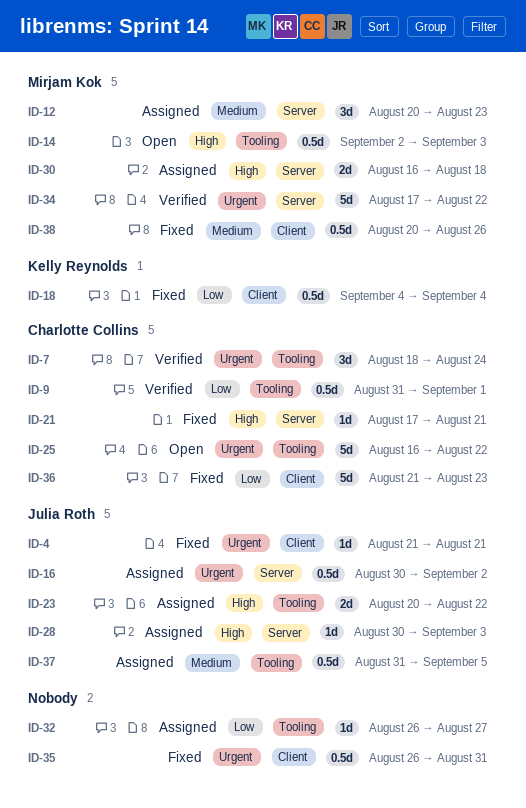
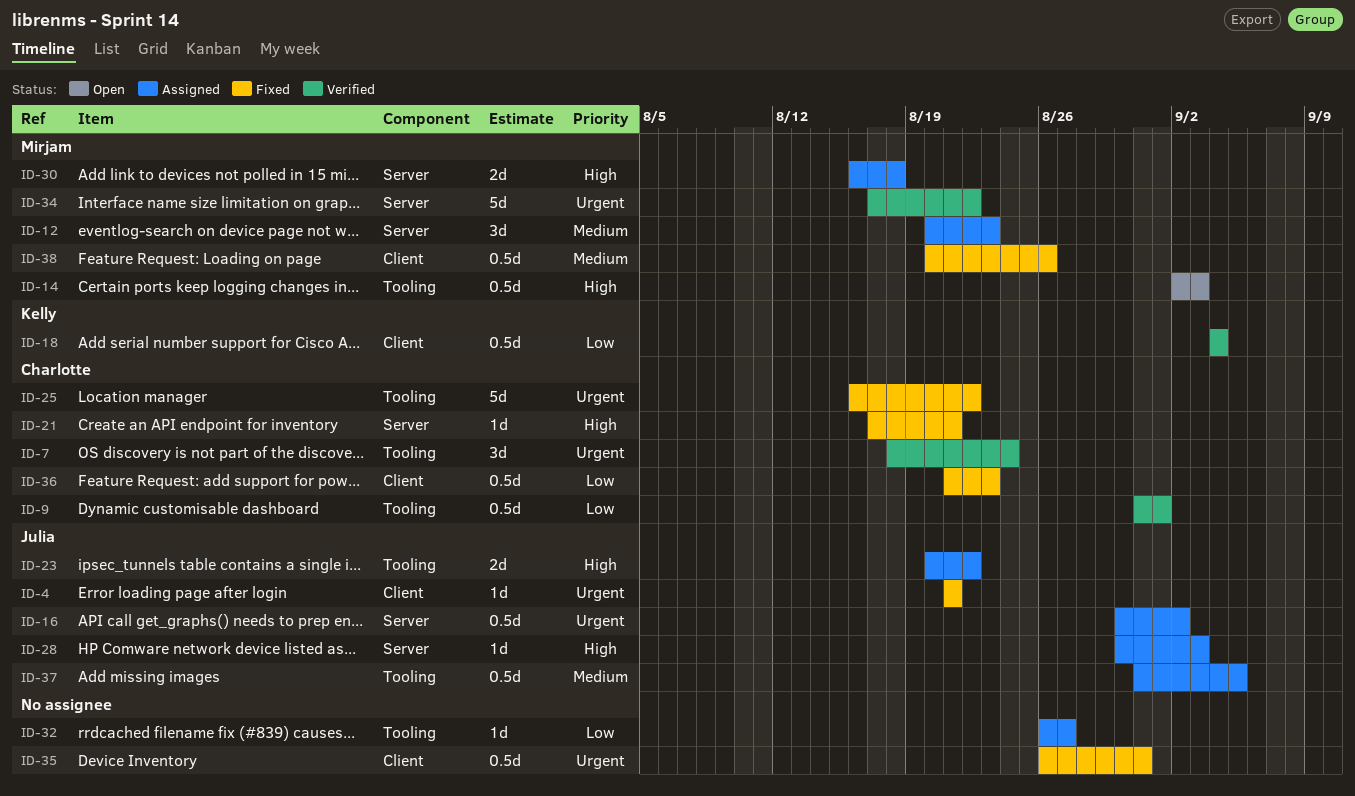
ID-18, status: Fixed -> Verified
ID-25, status: Open -> Fixed
ID-36, estimate: 5d -> 0.5d

